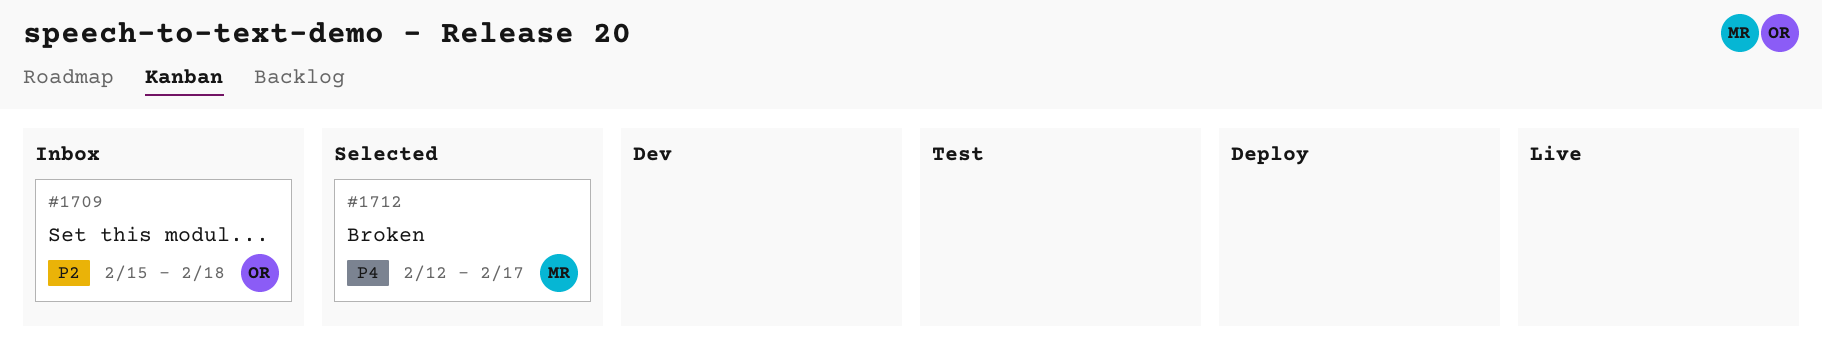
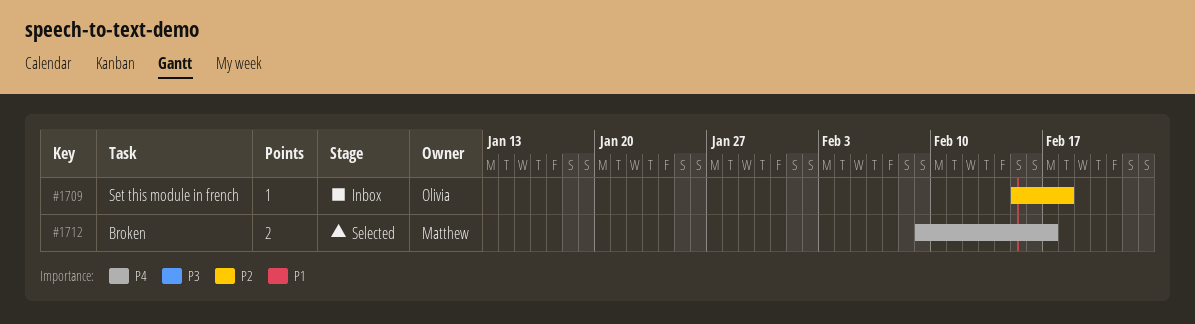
#1712, start: Feb 12 -> Feb 9

